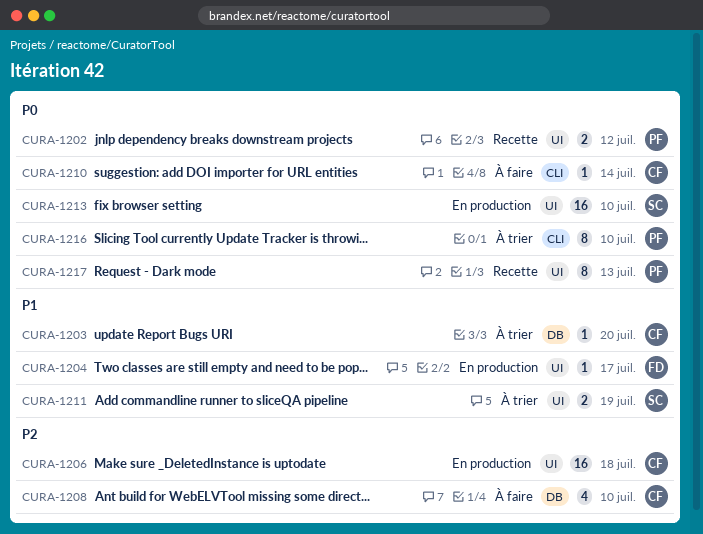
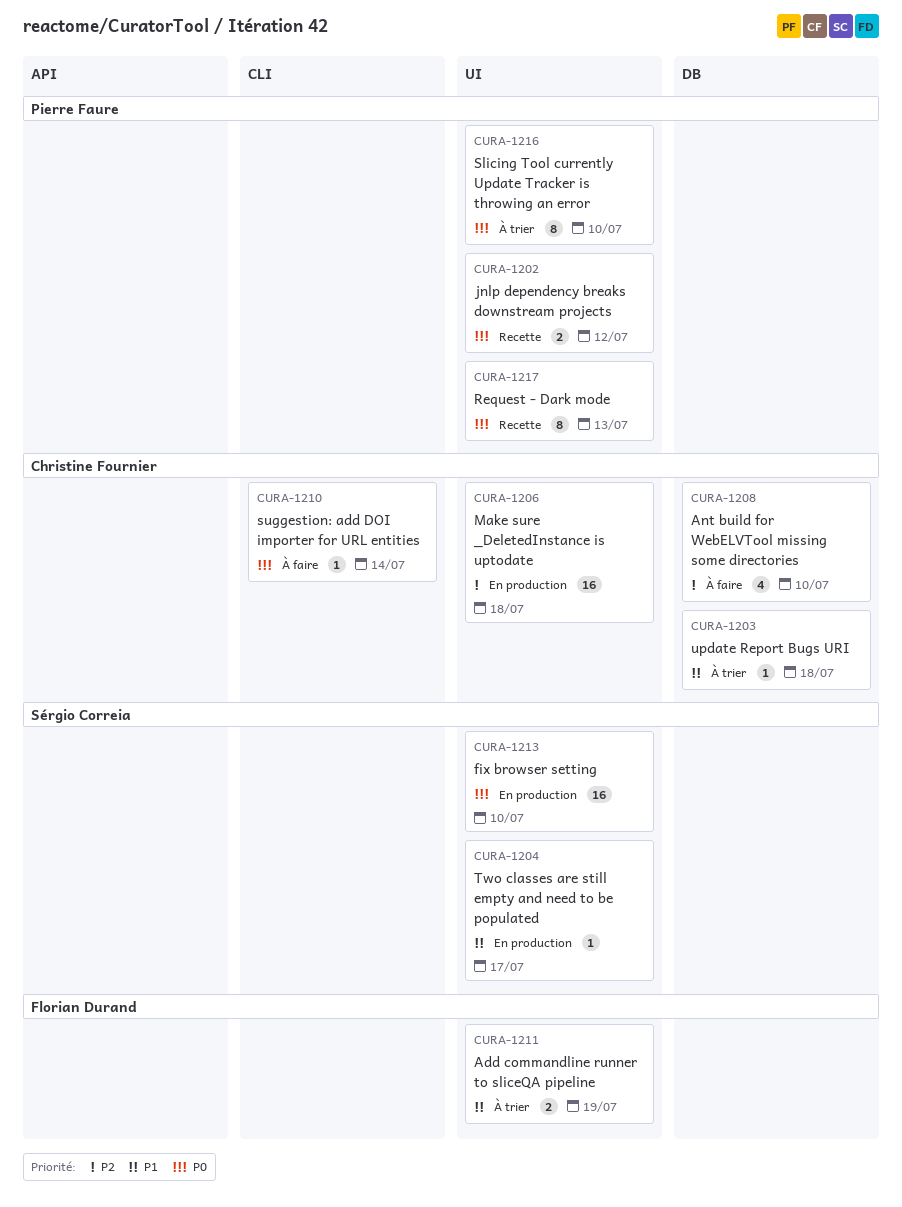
CURA-1203, due: Jul 20 -> Jul 18
CURA-1204, owner: Florian Durand -> Sérgio Correia
CURA-1211, owner: Sérgio Correia -> Florian Durand
CURA-1216, label: CLI -> UI

